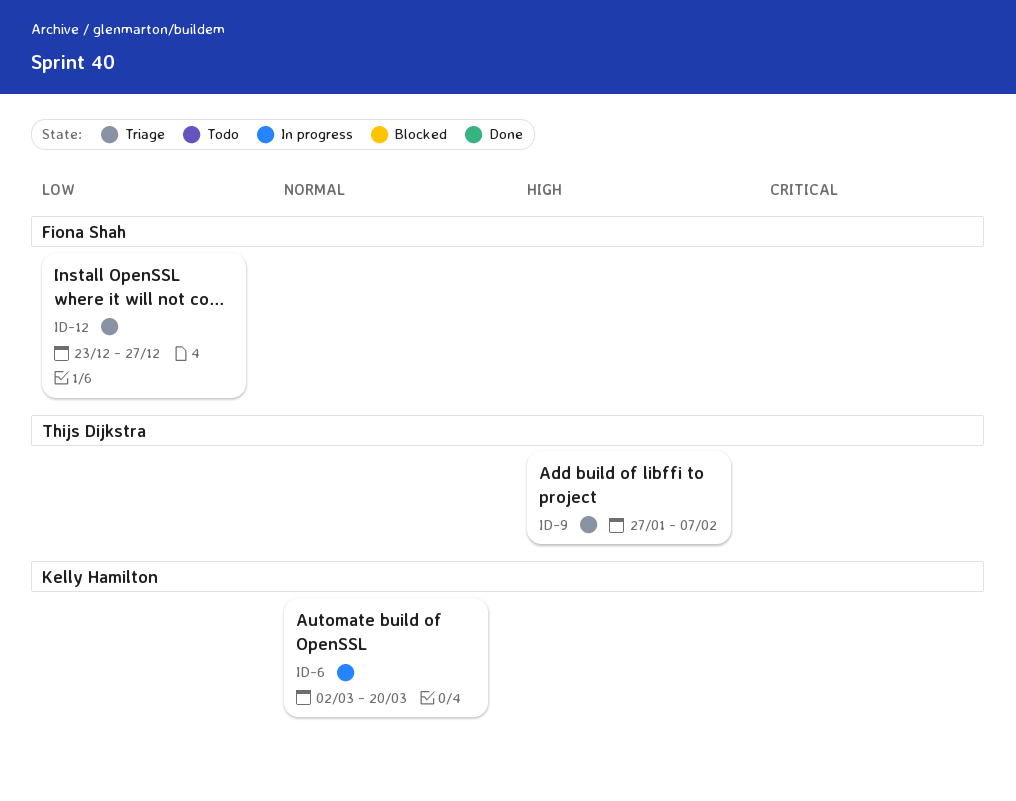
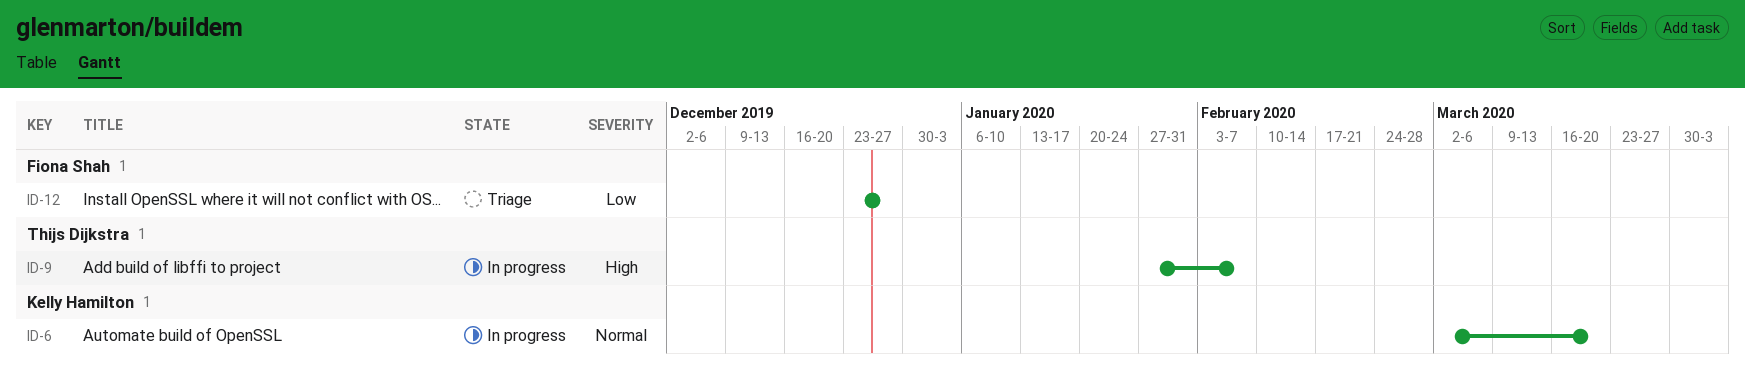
ID-9, status: Triage -> In progress

